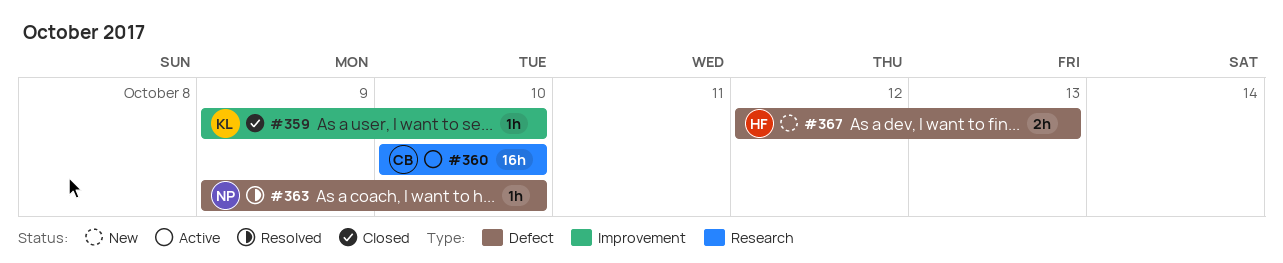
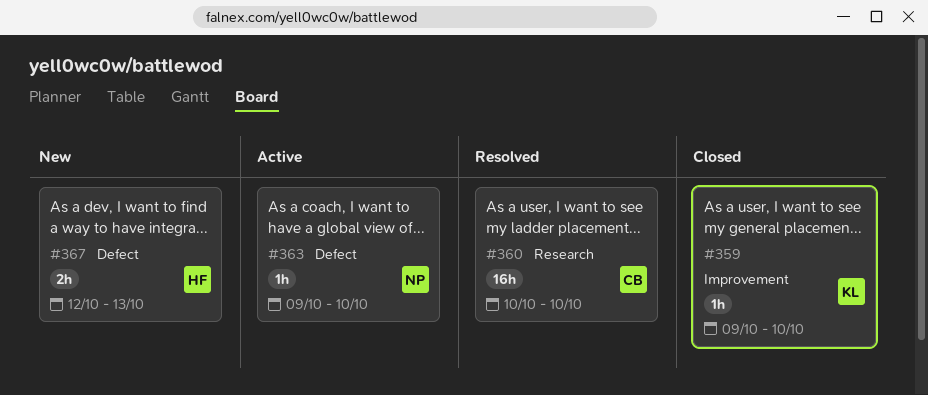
#360, status: Active -> Resolved
#363, status: Resolved -> Active

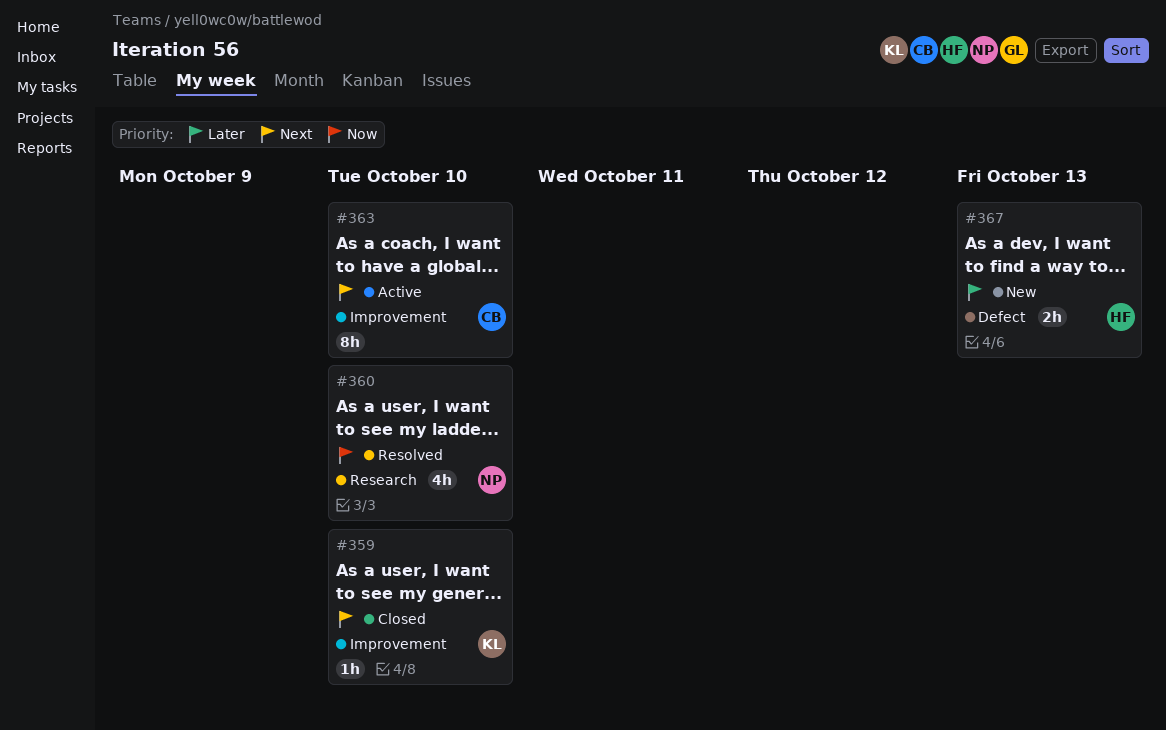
#360, owner: CB -> NP
#360, estimate: 16h -> 4h
#363, owner: NP -> CB
#363, label: Defect -> Improvement
#363, estimate: 1h -> 8h

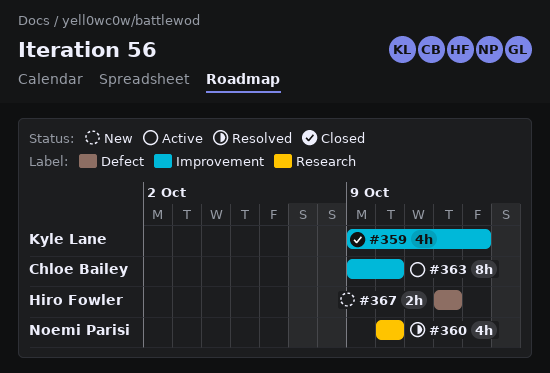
#359, estimate: 1h -> 4h
#359, due: Oct 10 -> Oct 13
#367, due: Oct 13 -> Oct 12

